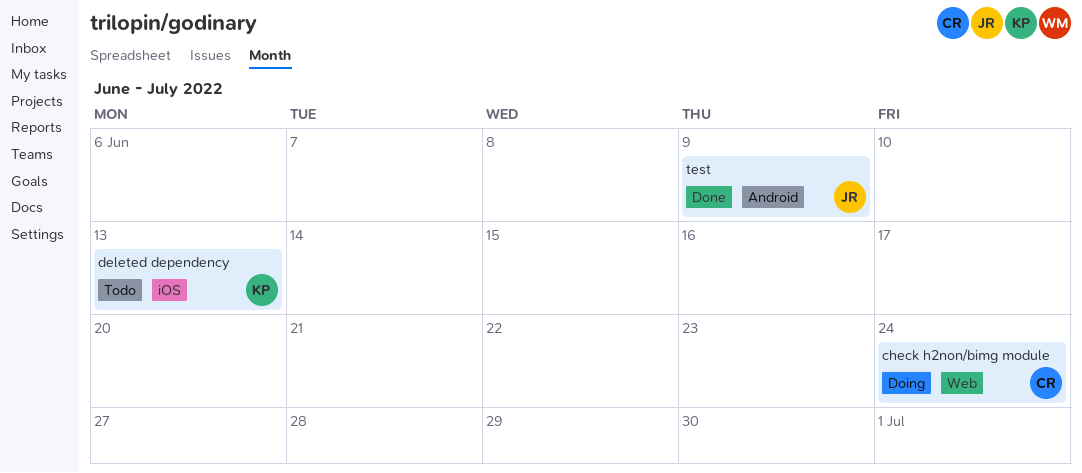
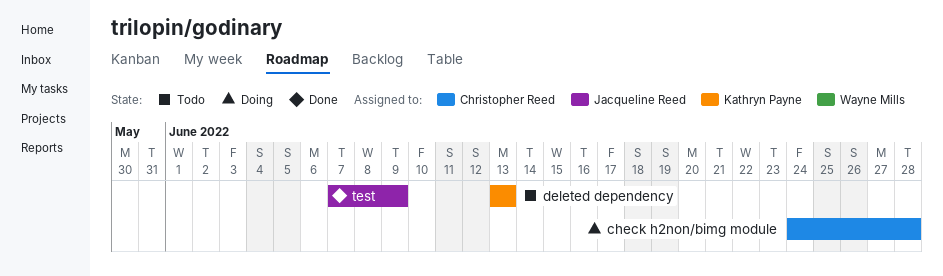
check h2non/bimg module, due: Jun 24 -> Jun 28

